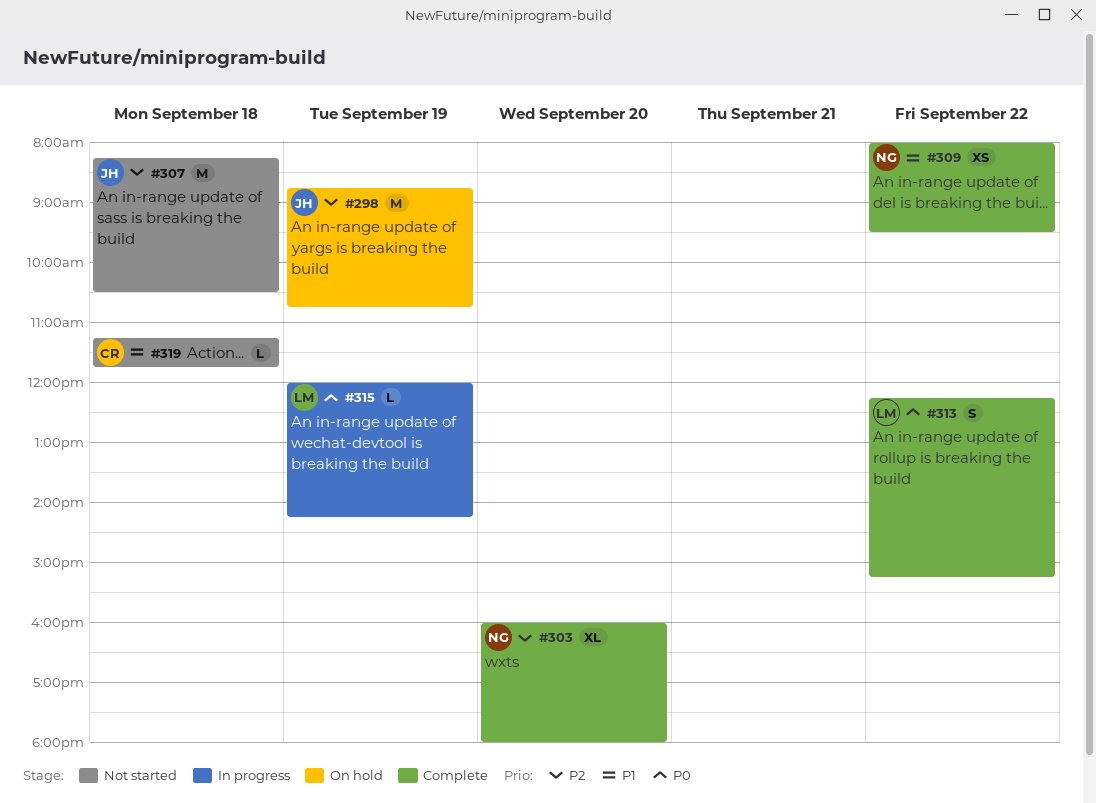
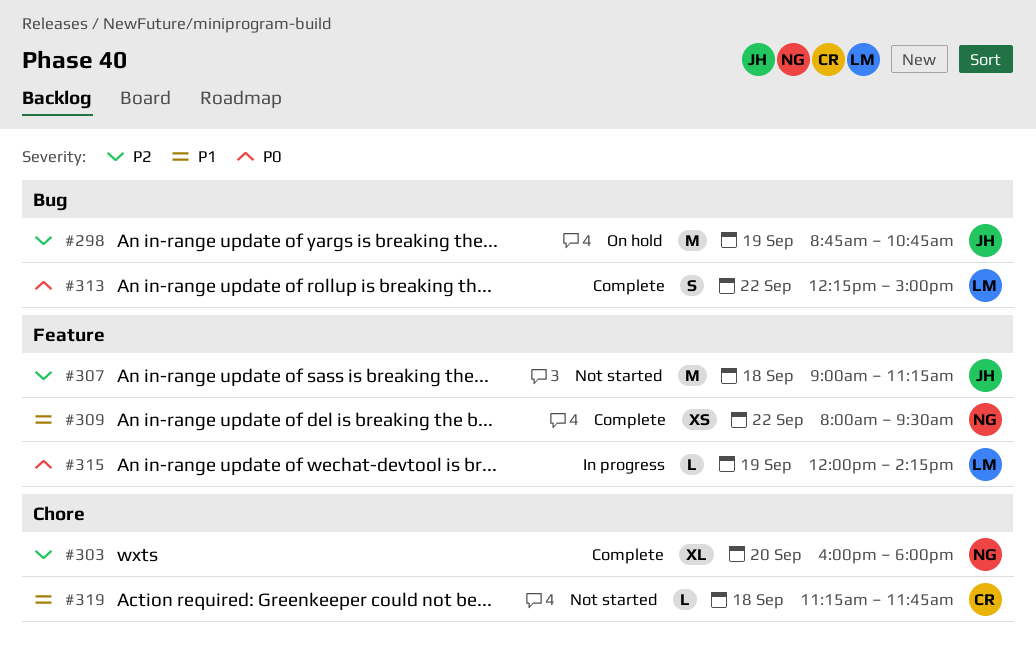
#307, begins: 08:15 -> 09:00
#307, ends: 10:30 -> 11:15
#313, ends: 15:15 -> 15:00

